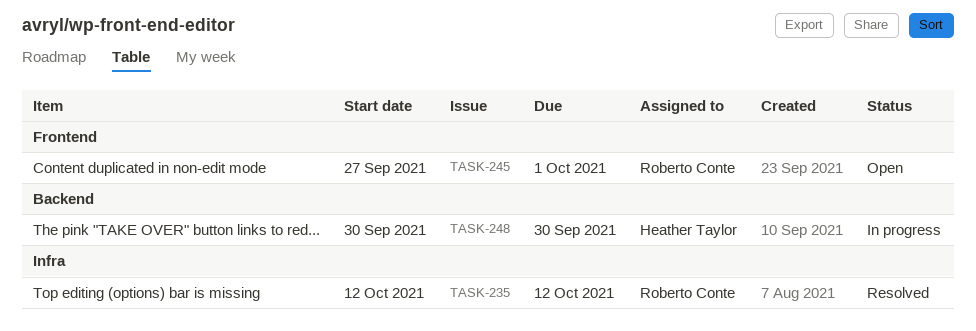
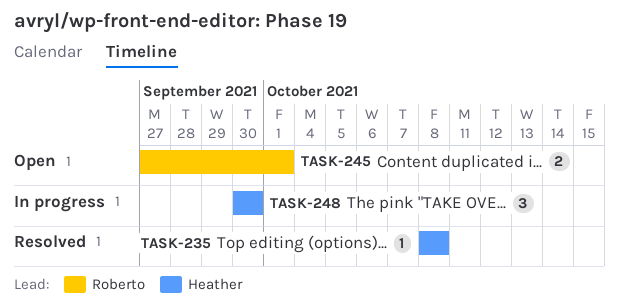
TASK-235, owner: Roberto Conte -> Heather Taylor
TASK-235, start: Oct 12 -> Oct 8
TASK-235, due: Oct 12 -> Oct 8

